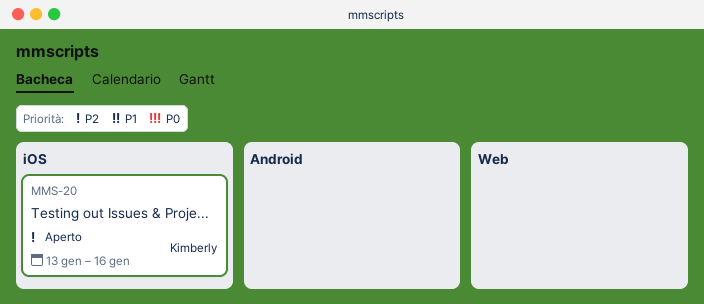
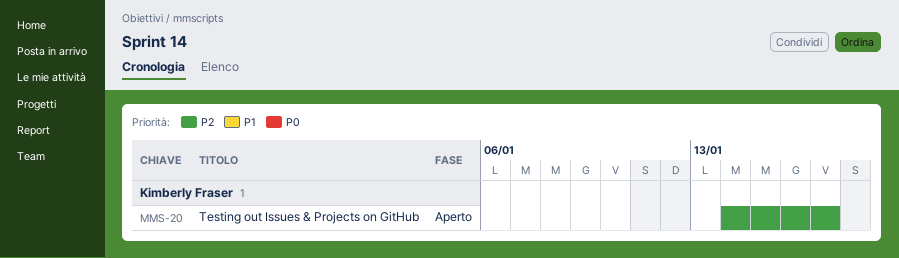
MMS-20, start: Jan 13 -> Jan 14
MMS-20, due: Jan 16 -> Jan 17

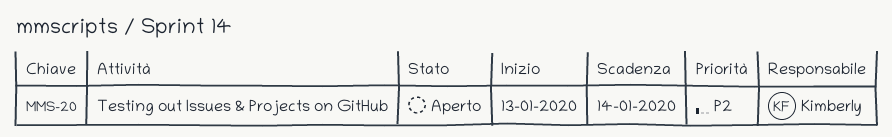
MMS-20, start: Jan 14 -> Jan 13
MMS-20, due: Jan 17 -> Jan 14

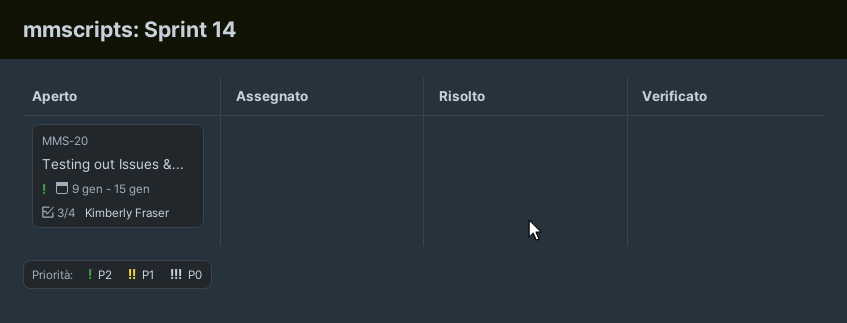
MMS-20, start: Jan 13 -> Jan 9
MMS-20, due: Jan 14 -> Jan 15

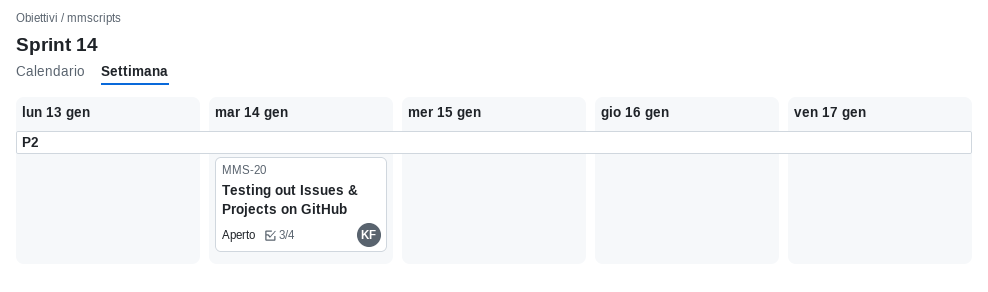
MMS-20, due: Jan 15 -> Jan 14

